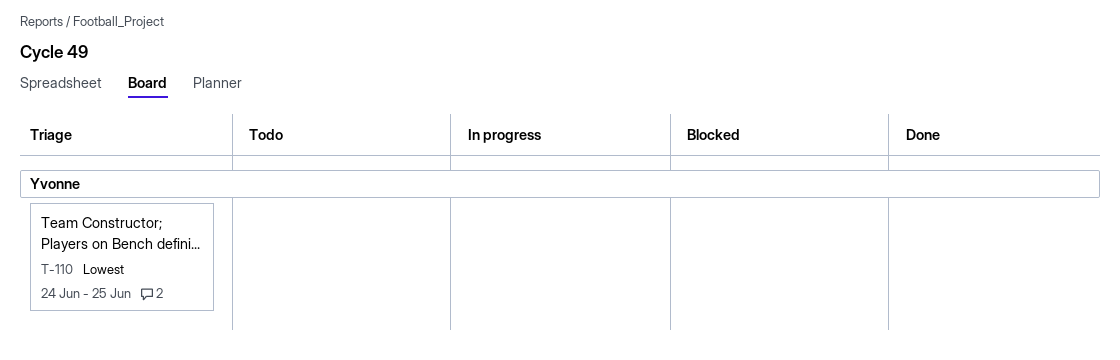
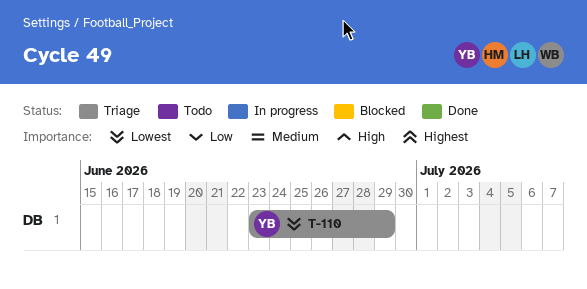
T-110, start: Jun 24 -> Jun 23
T-110, due: Jun 25 -> Jun 29

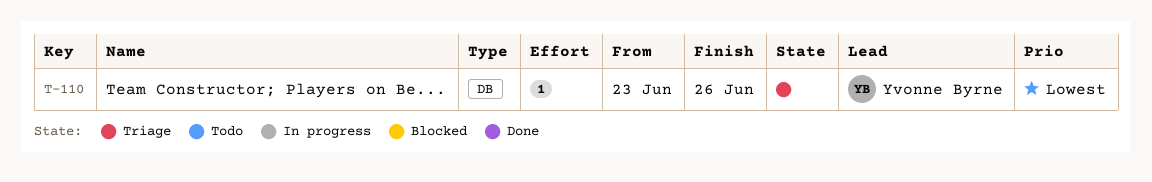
T-110, due: Jun 29 -> Jun 26

